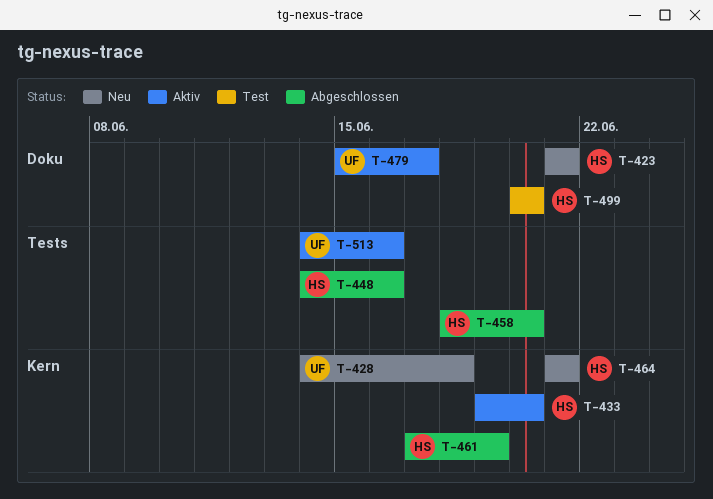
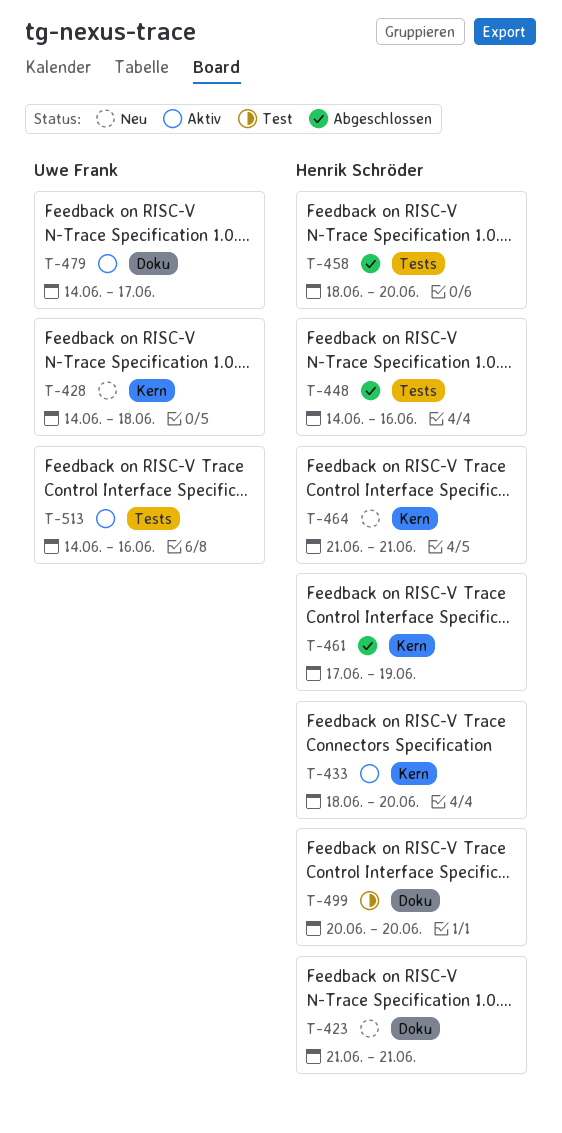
T-433, start: Jun 19 -> Jun 18
T-479, start: Jun 15 -> Jun 14

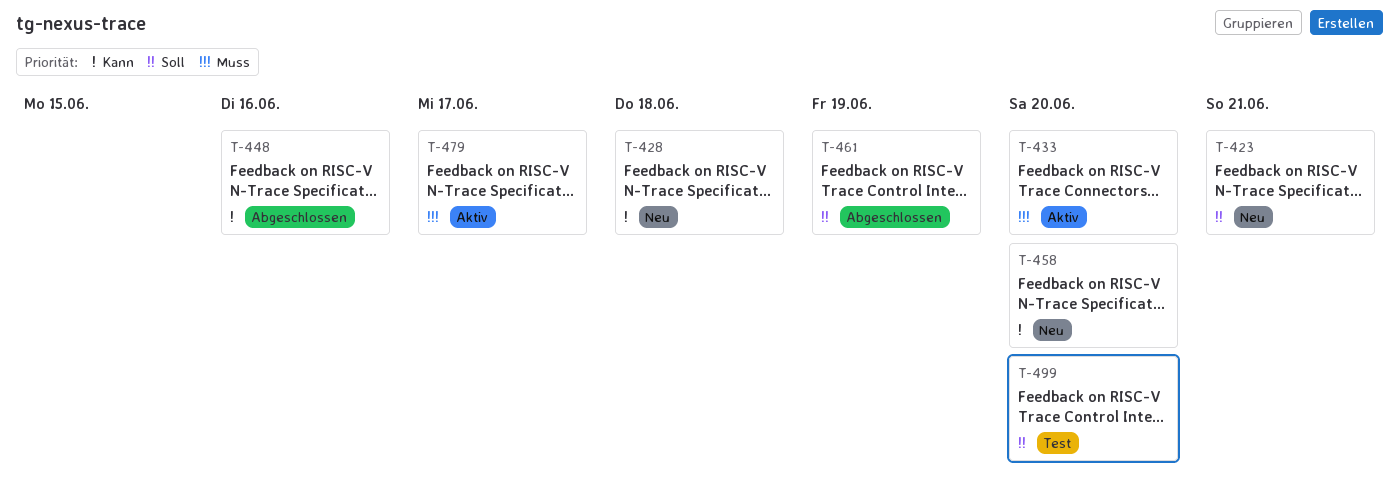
T-458, status: Abgeschlossen -> Neu
T-464: present -> none
T-513: present -> none

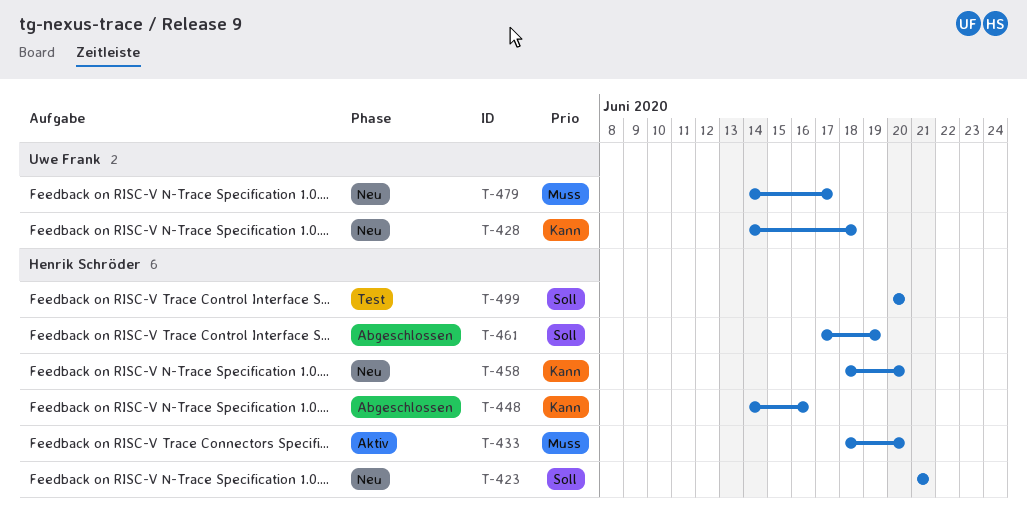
T-479, status: Aktiv -> Neu

